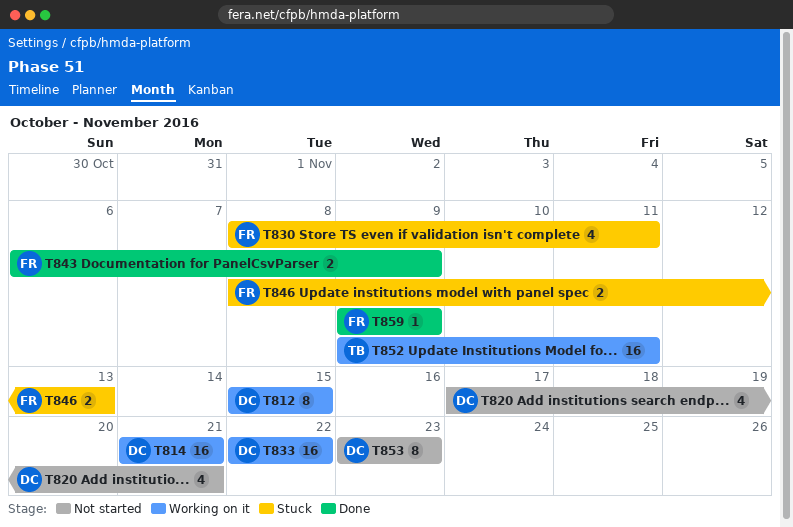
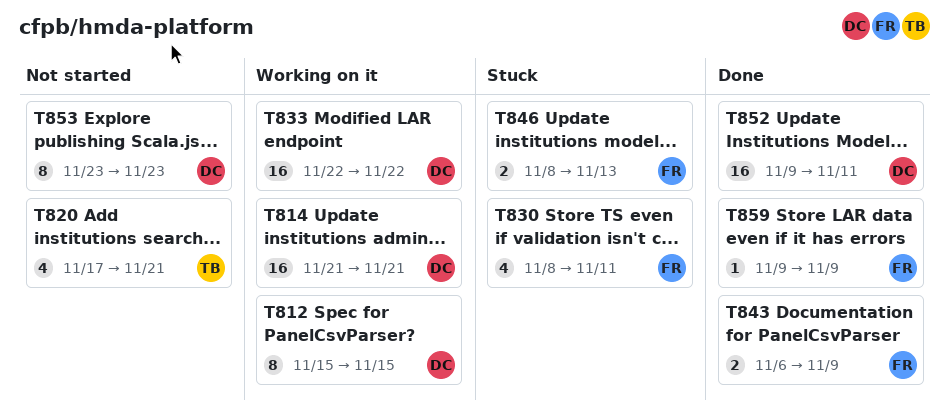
T820, owner: DC -> TB
T852, status: Working on it -> Done
T852, owner: TB -> DC

